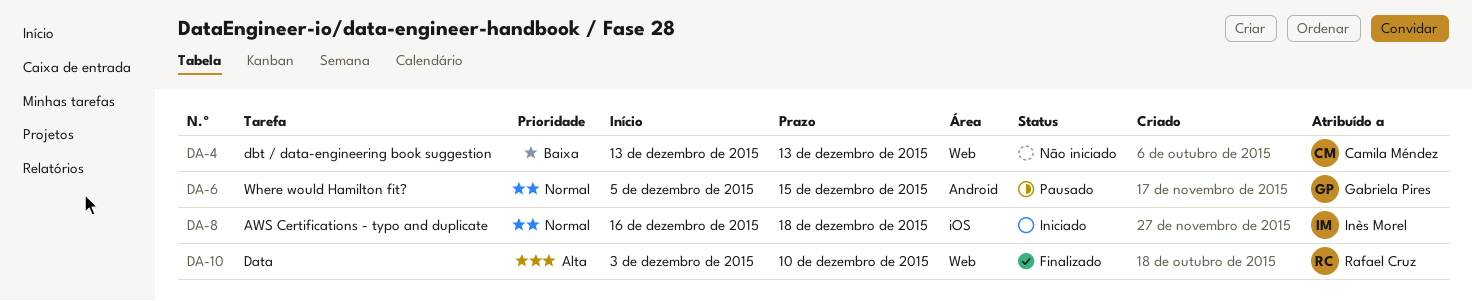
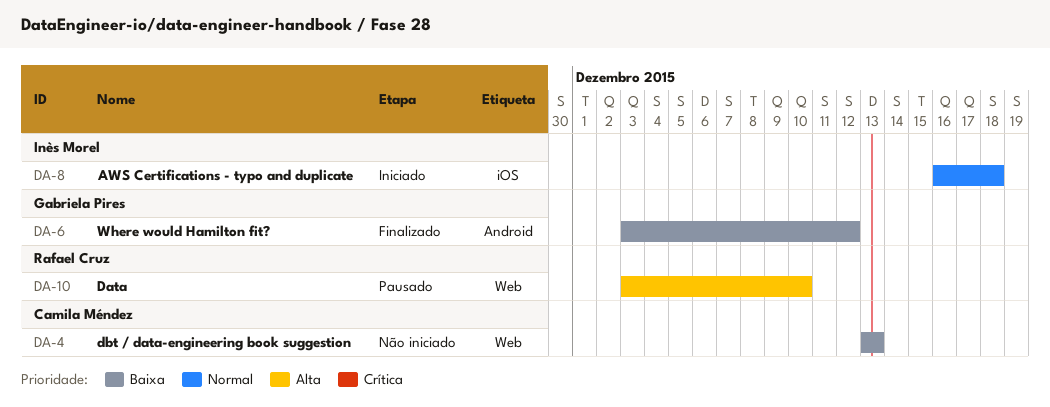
DA-6, status: Pausado -> Finalizado
DA-6, priority: Normal -> Baixa
DA-6, start: Dec 5 -> Dec 3
DA-6, due: Dec 15 -> Dec 12
DA-10, status: Finalizado -> Pausado

